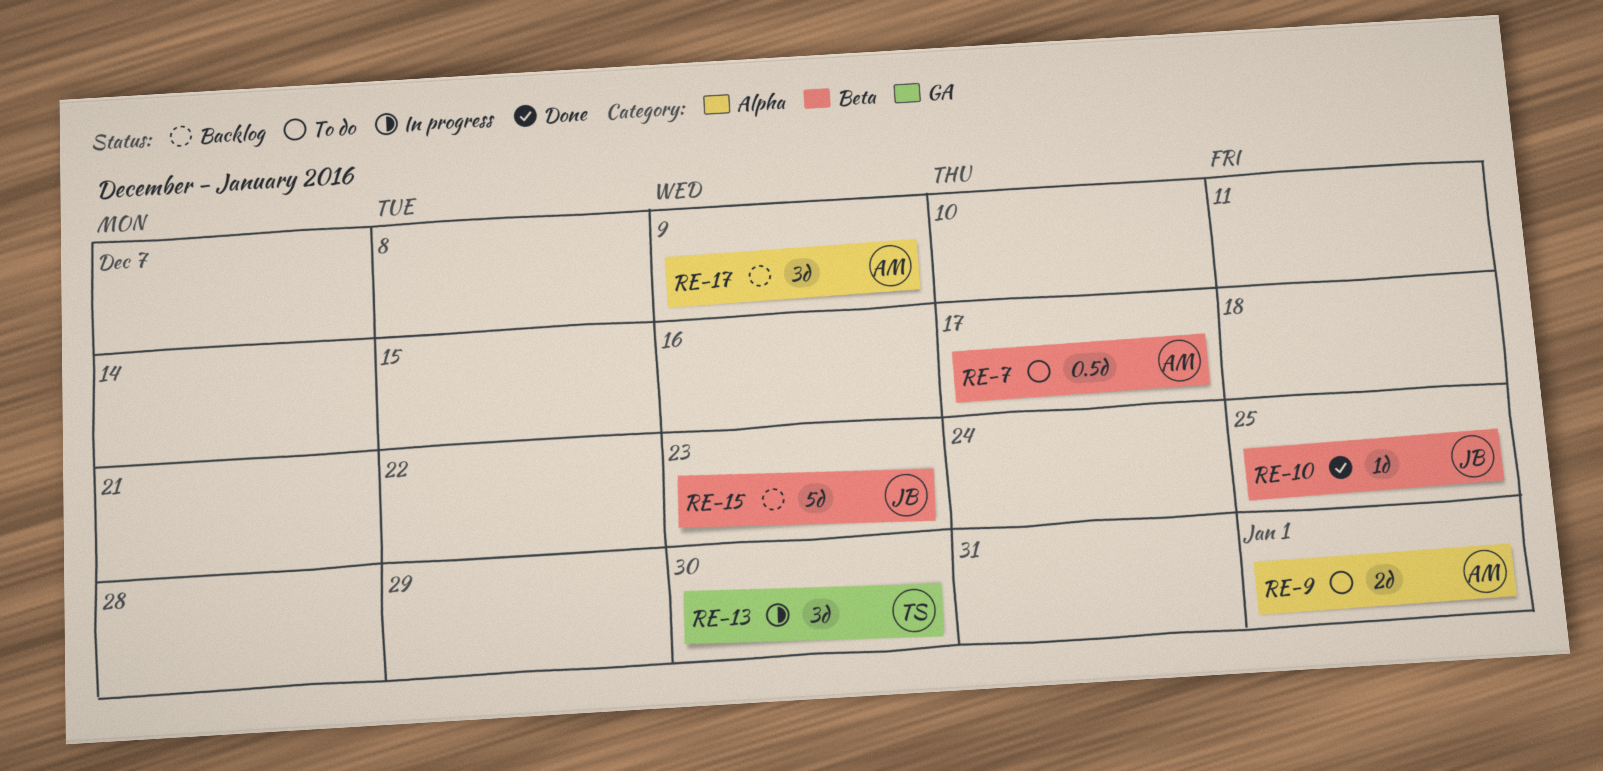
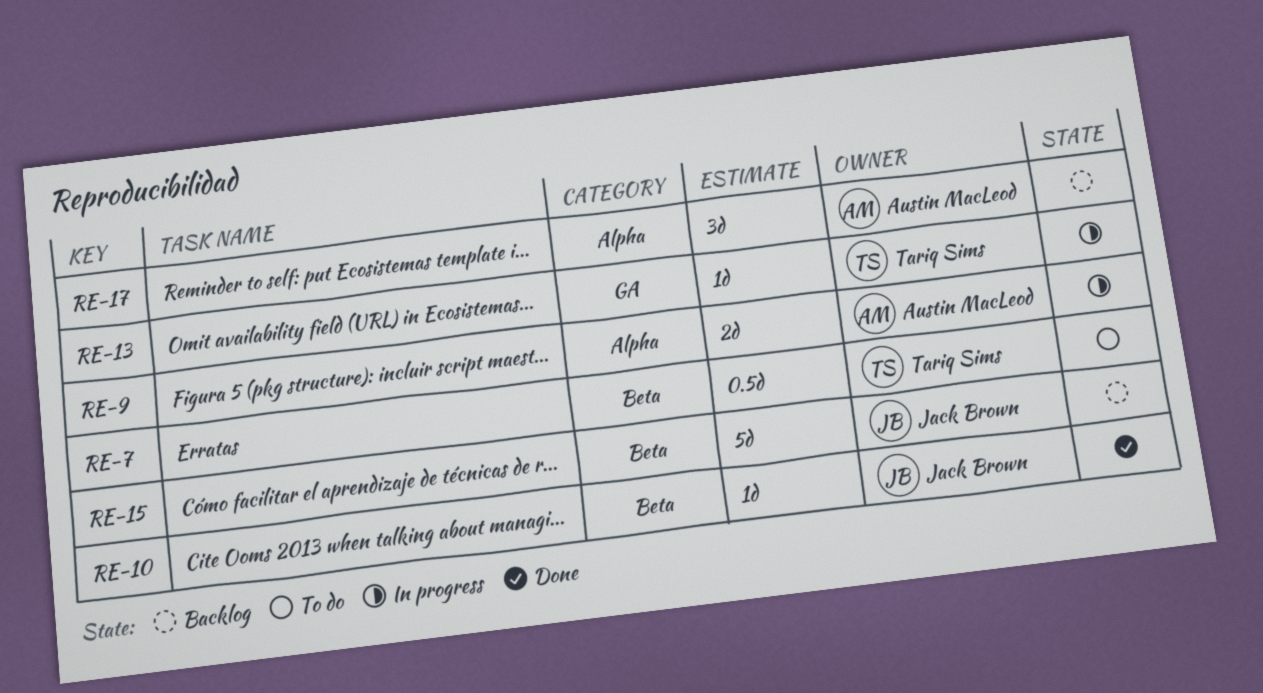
RE-7, owner: Austin MacLeod -> Tariq Sims
RE-9, status: To do -> In progress
RE-13, estimate: 3d -> 1d

